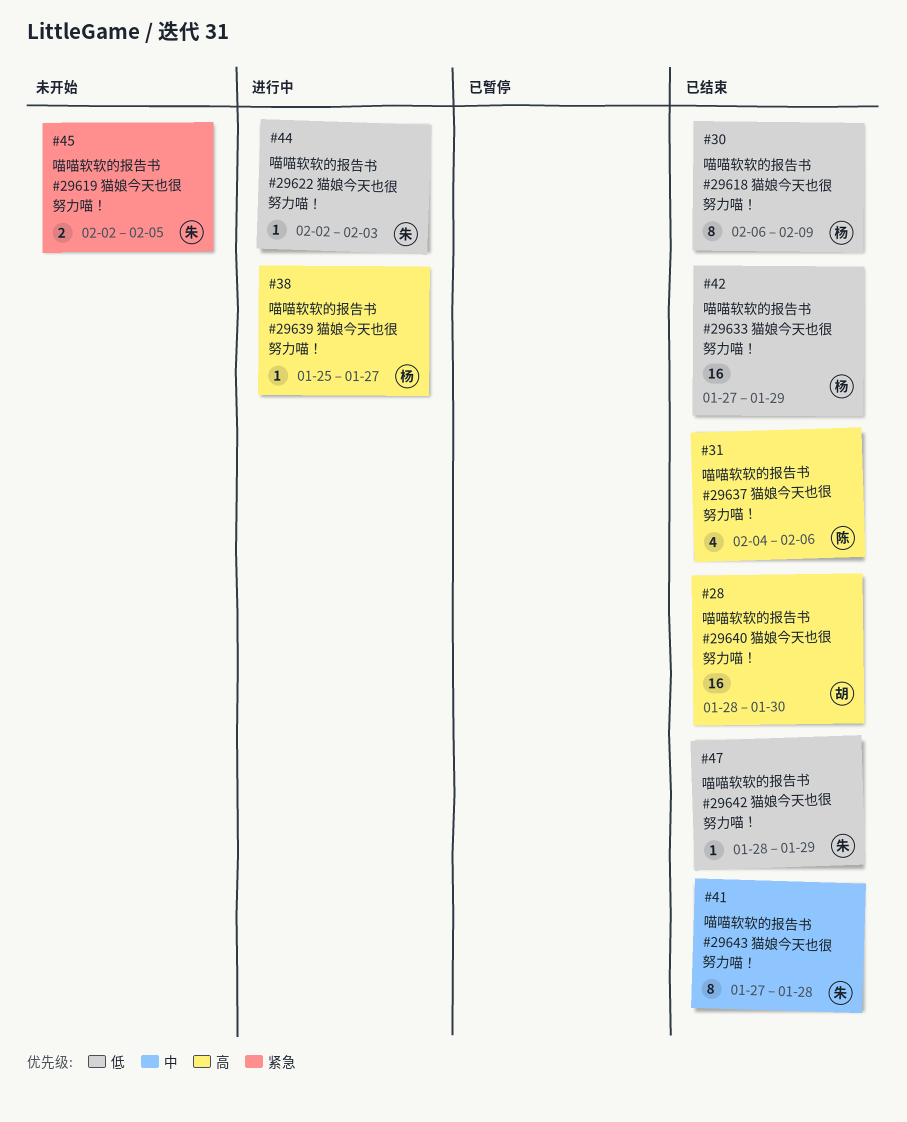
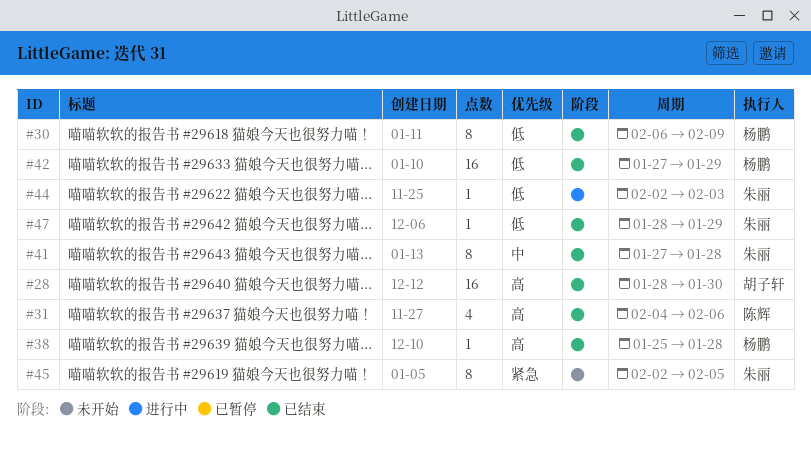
#38, status: 进行中 -> 已结束
#38, due: Jan 27 -> Jan 28
#45, estimate: 2 -> 8

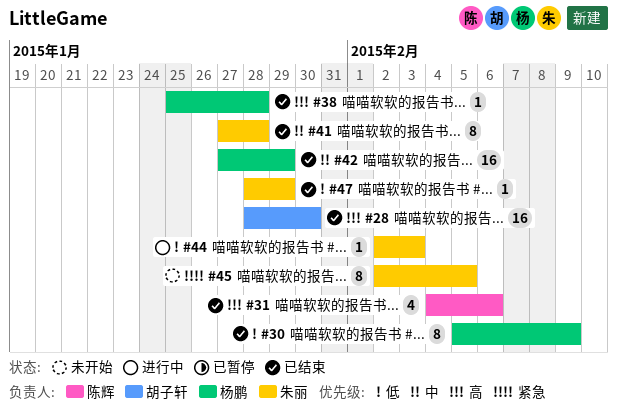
#30, start: Feb 6 -> Feb 5
#42, priority: 低 -> 中

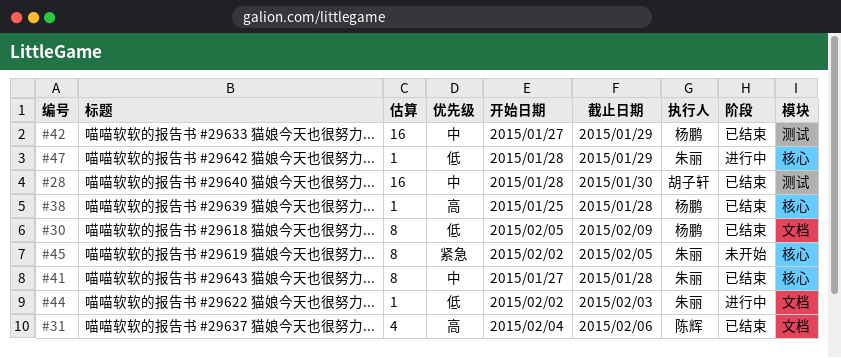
#28, priority: 高 -> 中
#47, status: 已结束 -> 进行中

